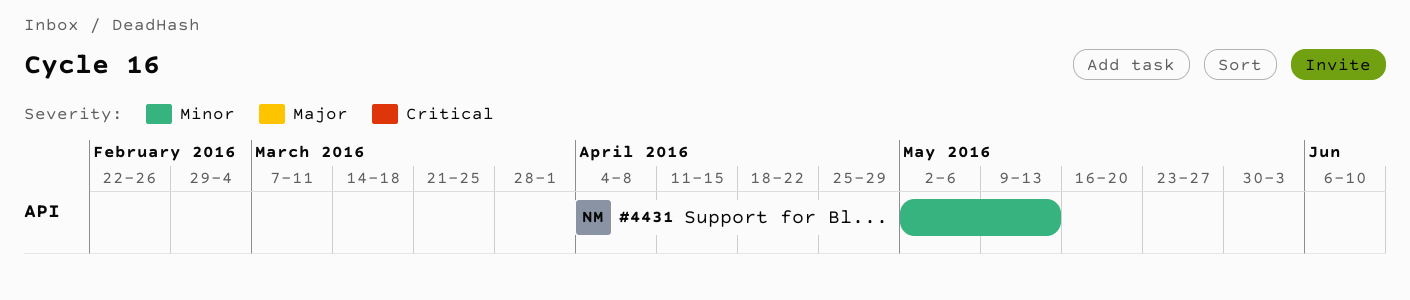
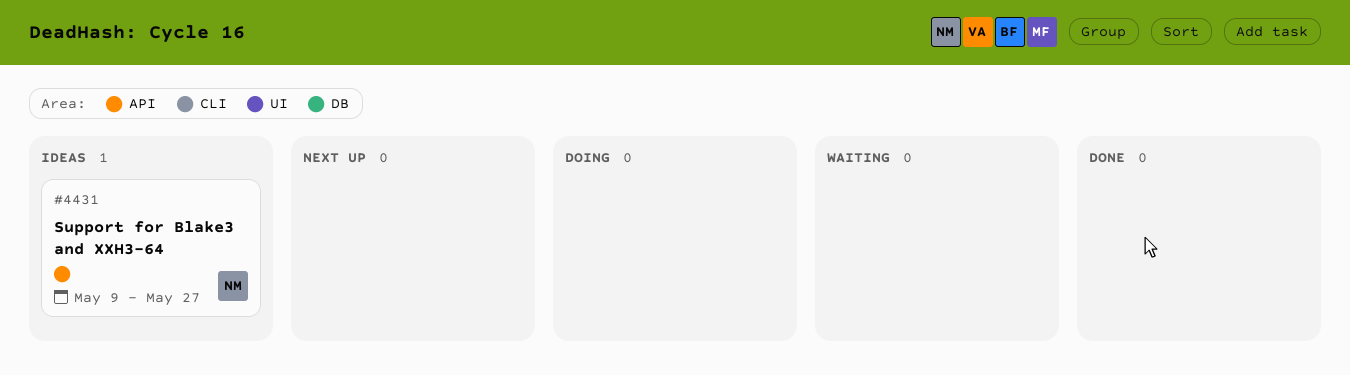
#4431, start: May 2 -> May 9
#4431, due: May 13 -> May 27

